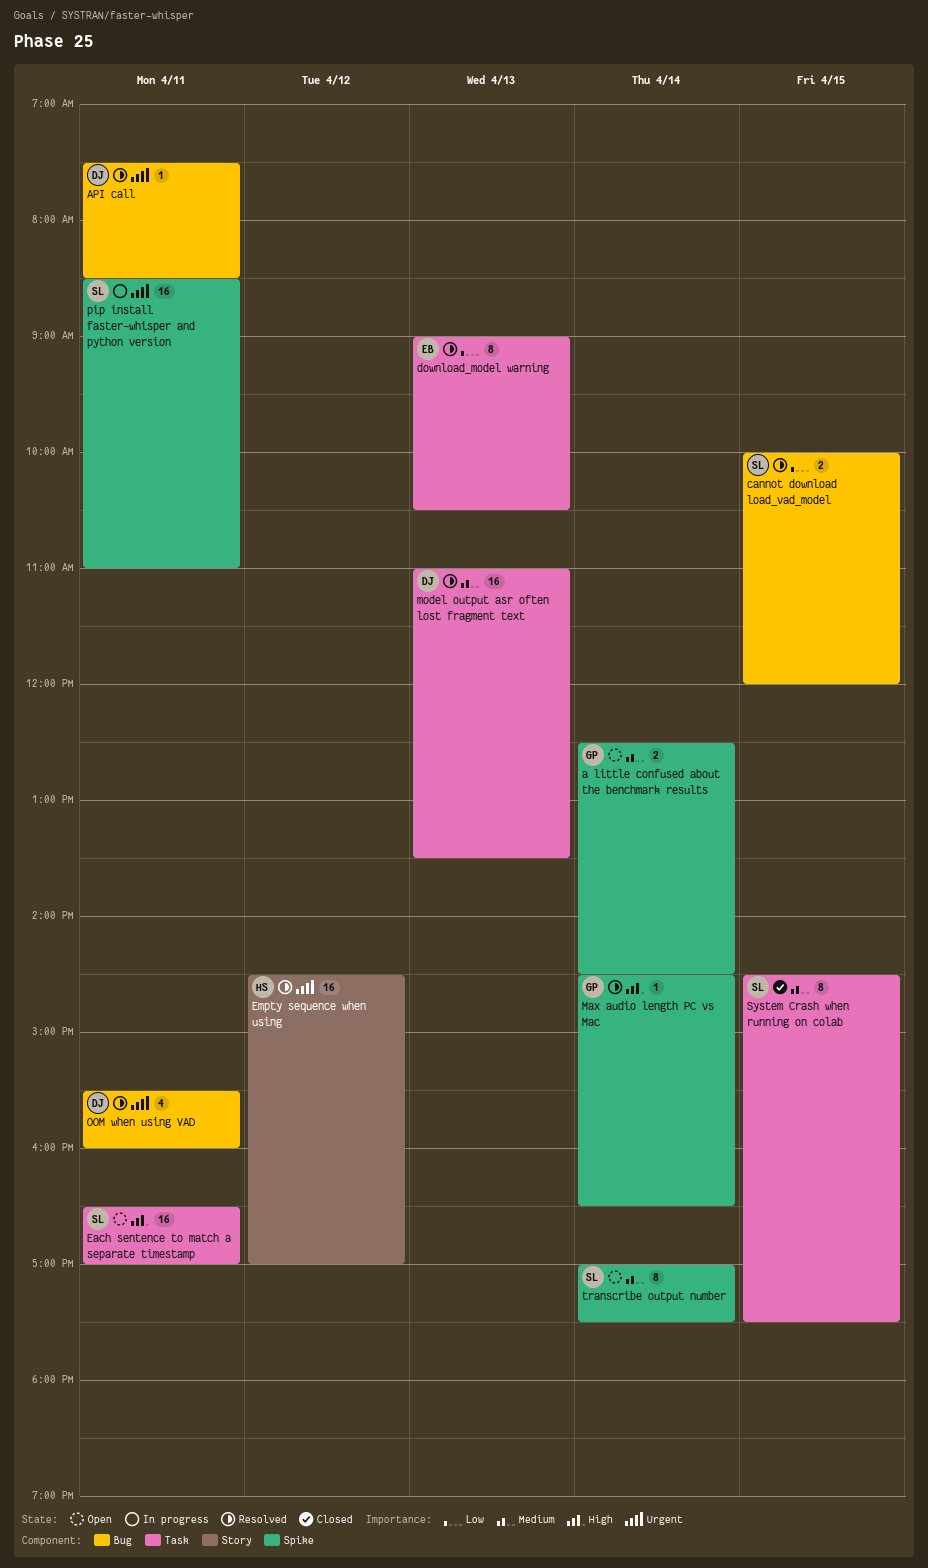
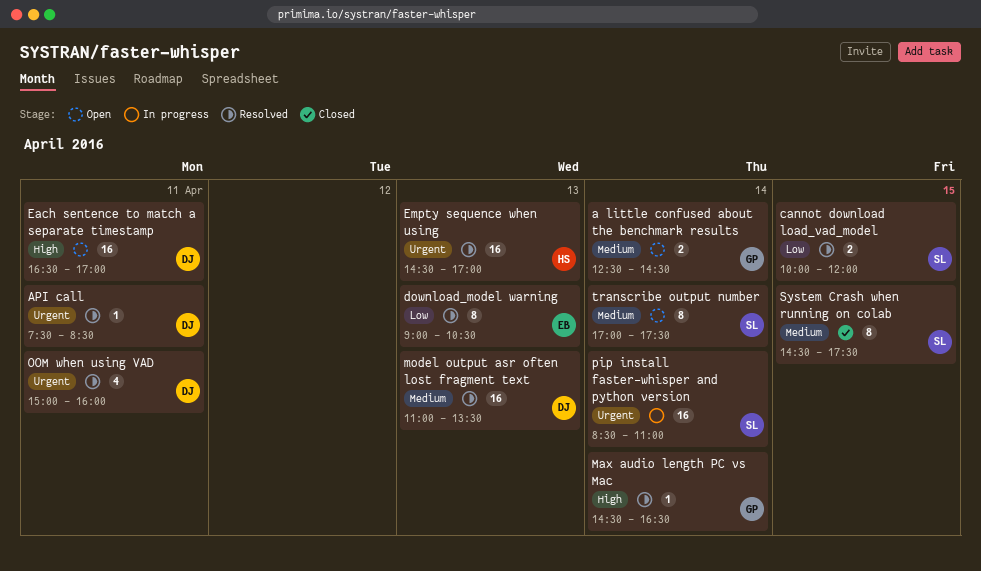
Each sentence to match a separate timestamp, owner: SL -> DJ
Empty sequence when using, day: Apr 12 -> Apr 13
OOM when using VAD, begins: 15:30 -> 15:00
pip install faster-whisper and python version, day: Apr 11 -> Apr 14

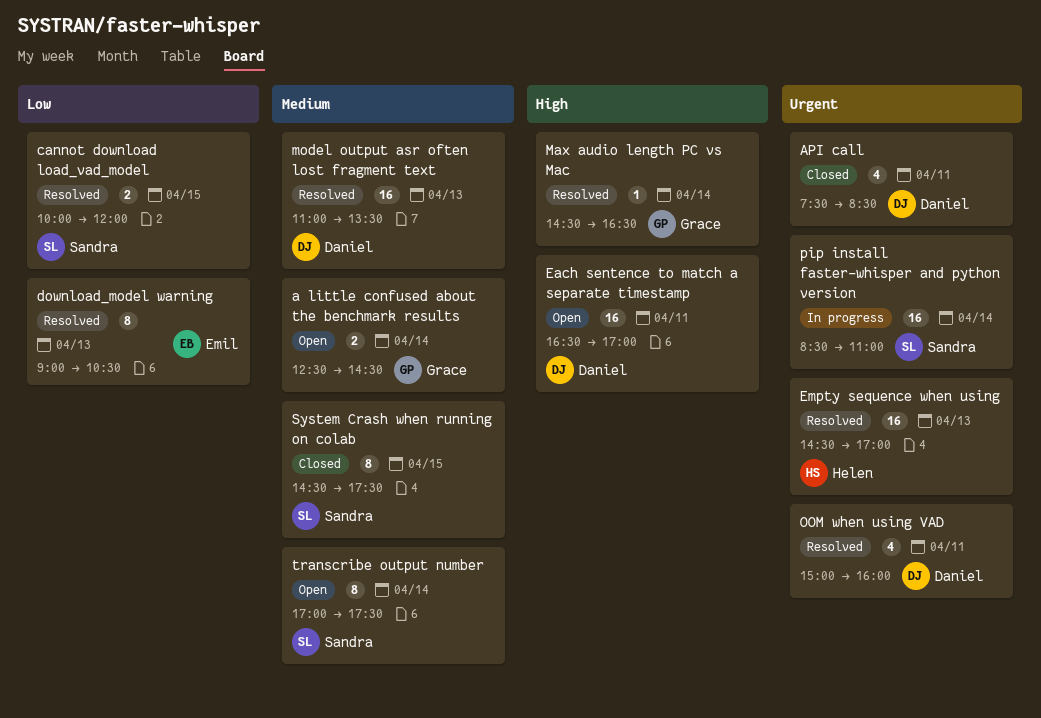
API call, status: Resolved -> Closed
API call, estimate: 1 -> 4

